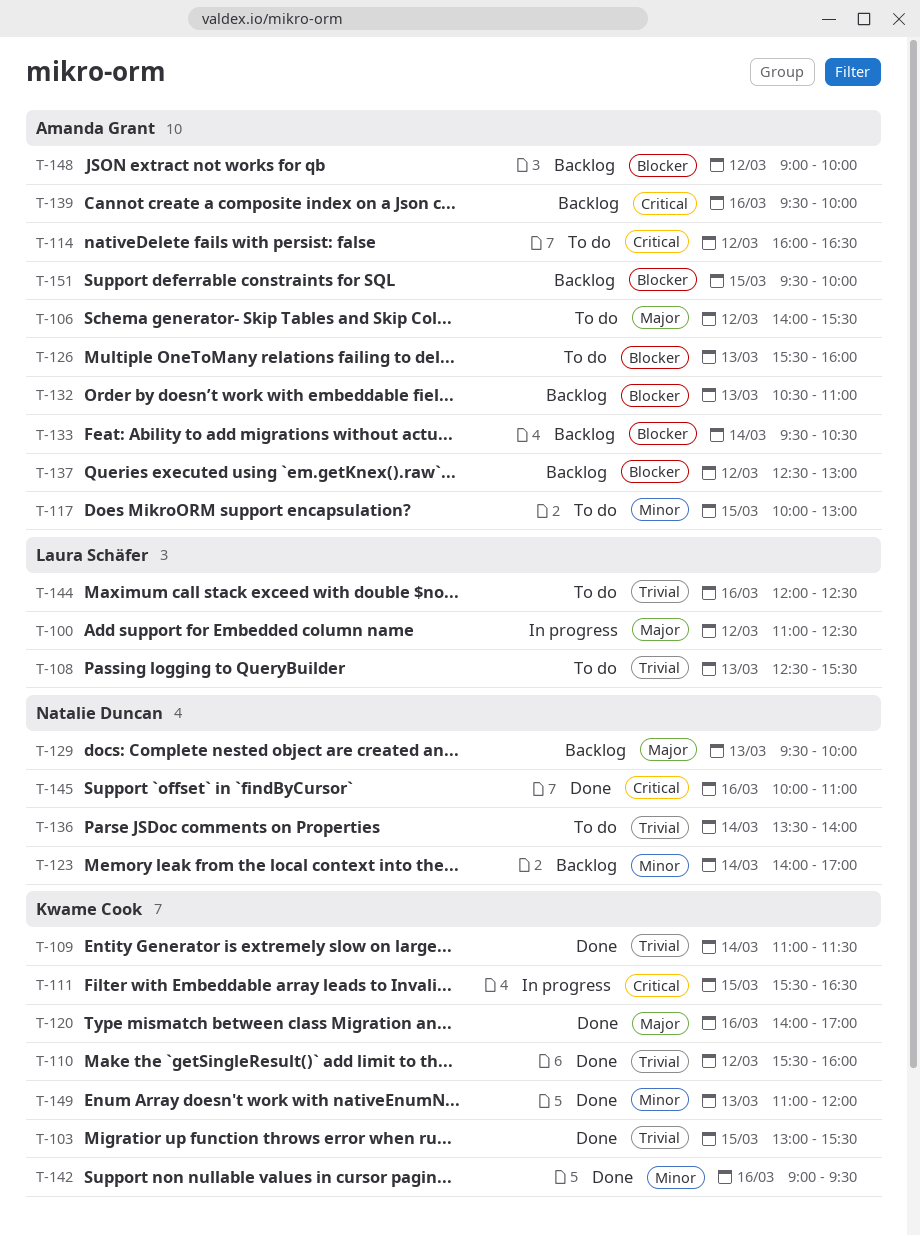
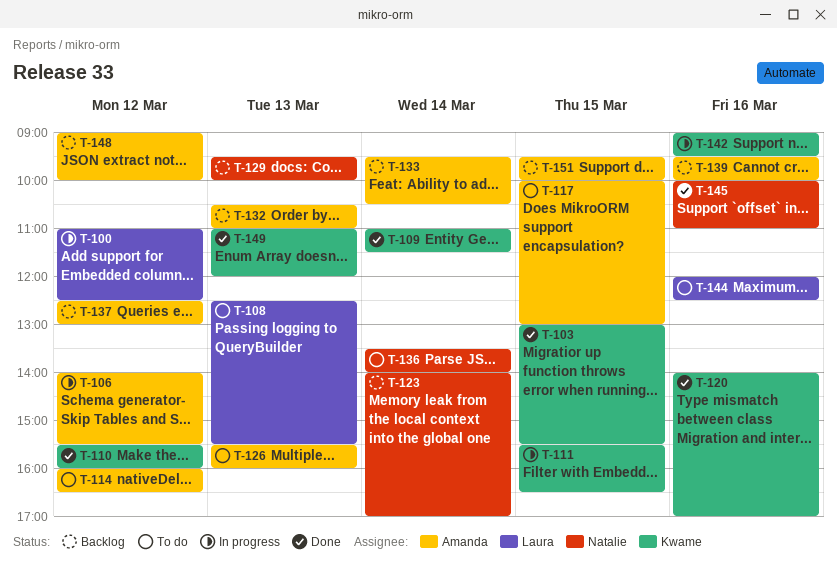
T-106, status: To do -> In progress
T-142, status: Done -> In progress

